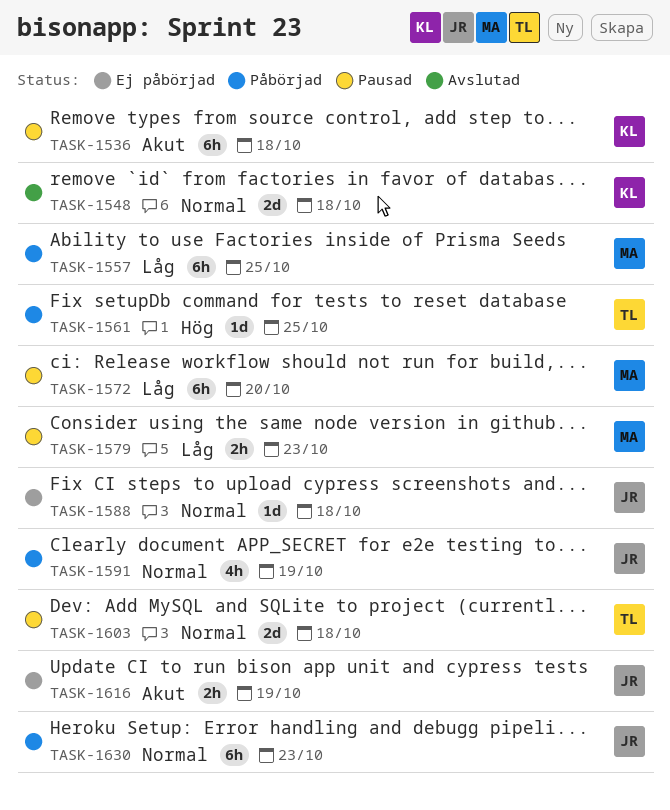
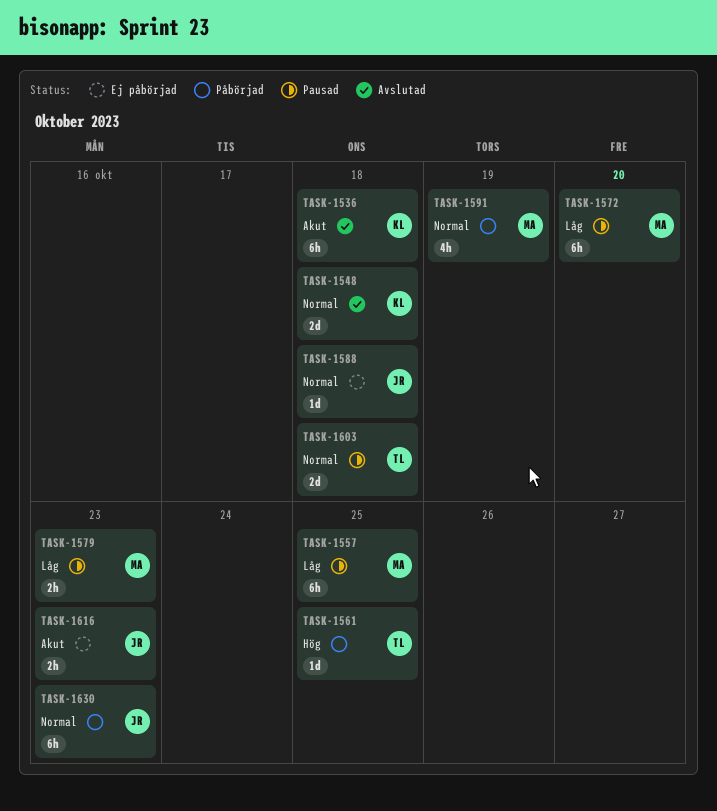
TASK-1536, status: Pausad -> Avslutad
TASK-1557, status: Påbörjad -> Pausad
TASK-1591, owner: JR -> MA
TASK-1616, due: Oct 19 -> Oct 23

